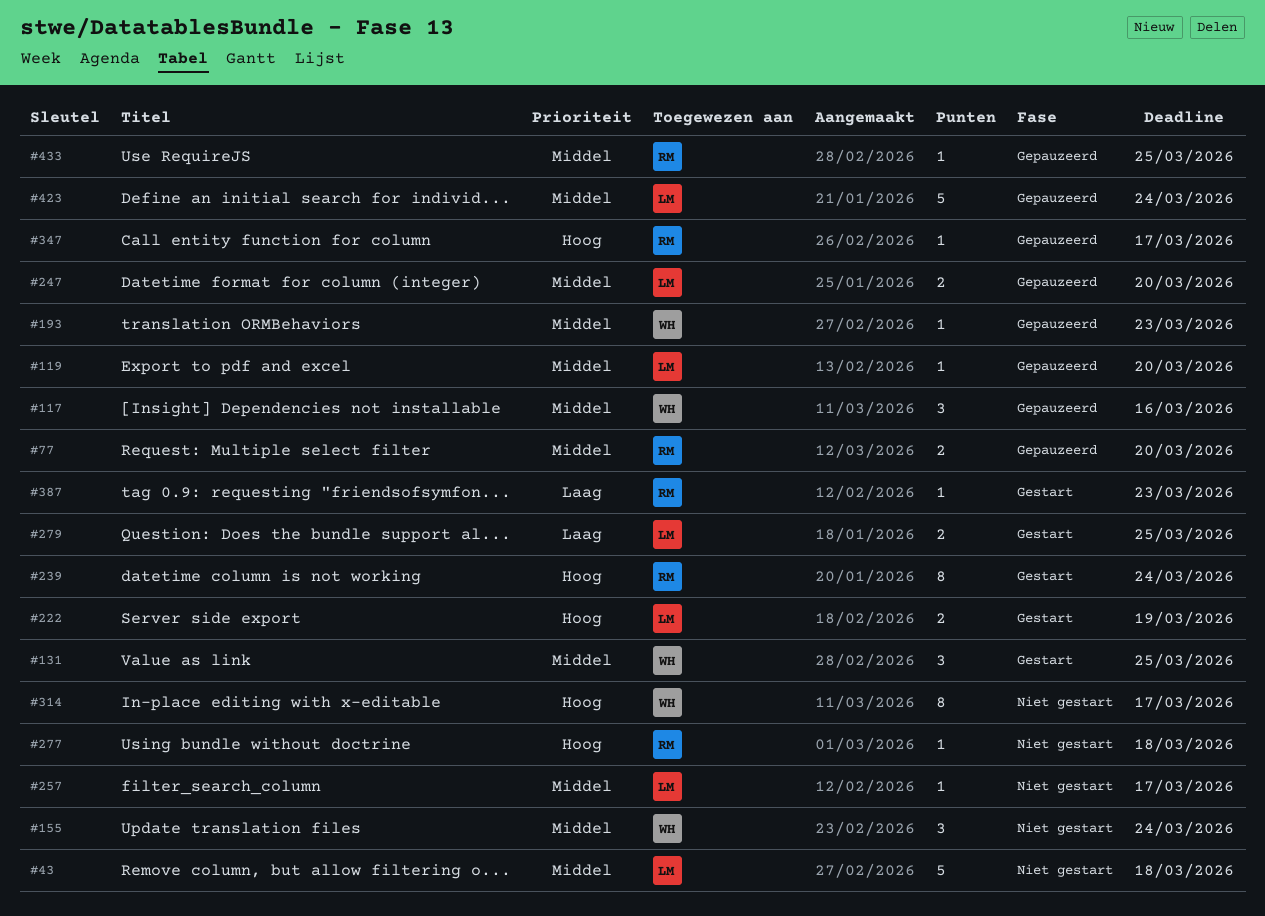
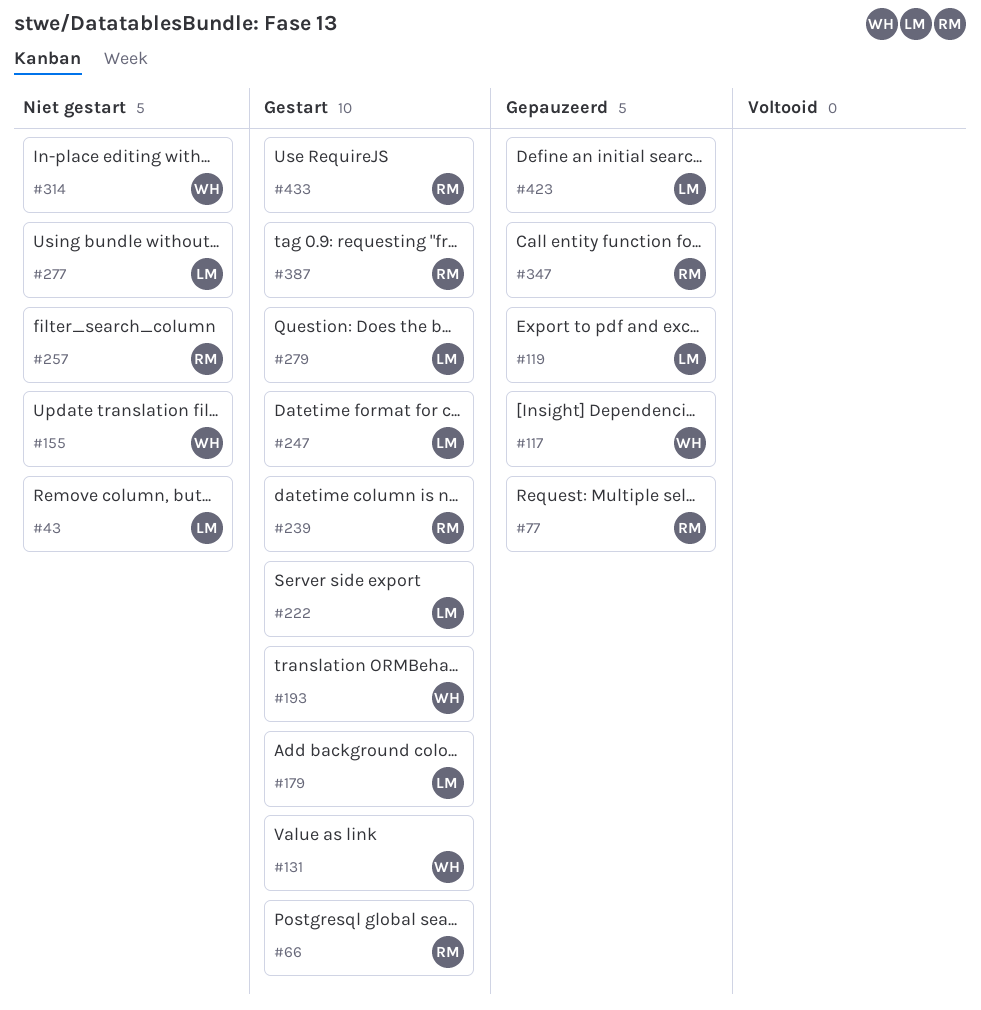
#66: none -> present
#179: none -> present
#193, status: Gepauzeerd -> Gestart
#247, status: Gepauzeerd -> Gestart
#257, owner: LM -> RM
#277, owner: RM -> LM
#433, status: Gepauzeerd -> Gestart

